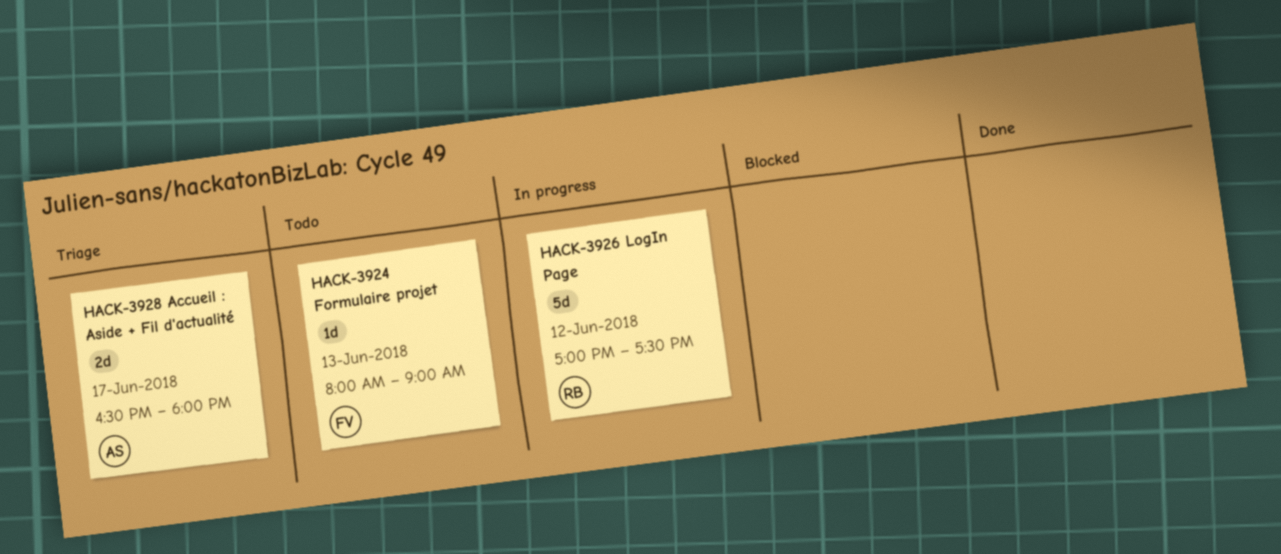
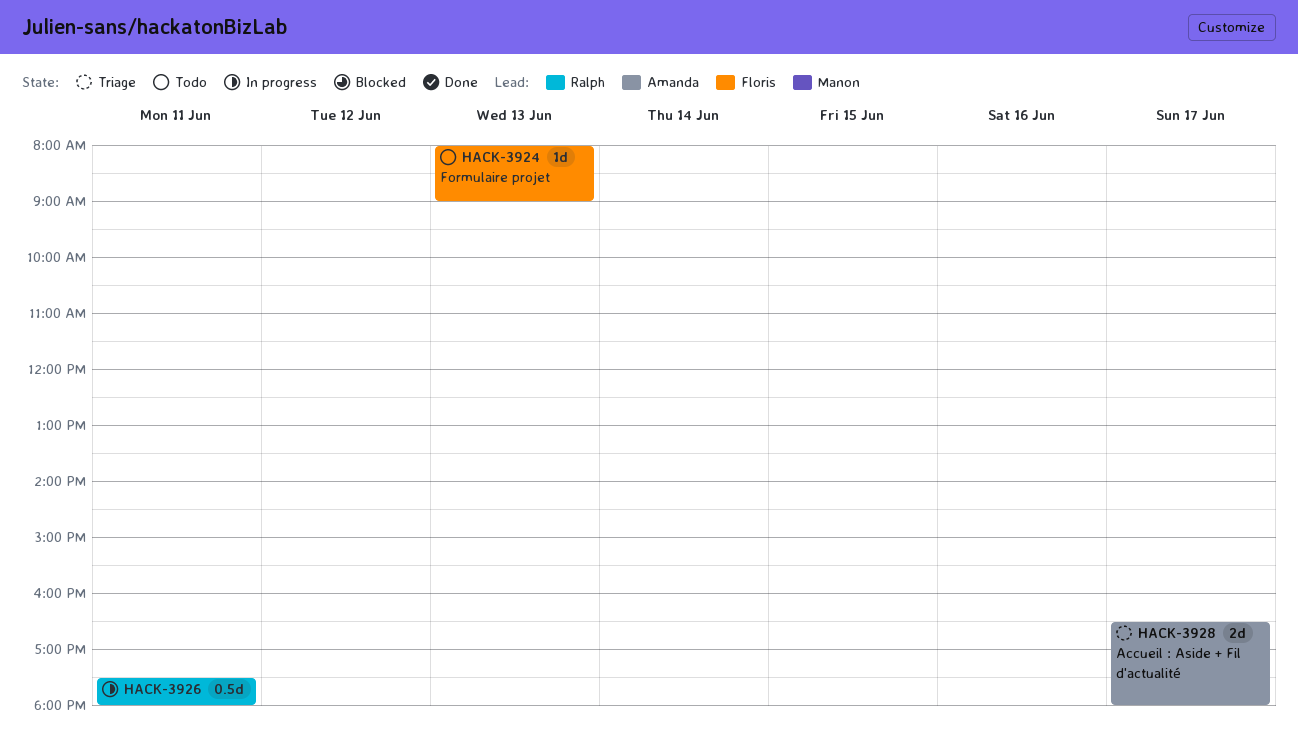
HACK-3926, estimate: 5d -> 0.5d
HACK-3926, day: Jun 12 -> Jun 11
HACK-3926, begins: 17:00 -> 17:30
HACK-3926, ends: 17:30 -> 18:00

